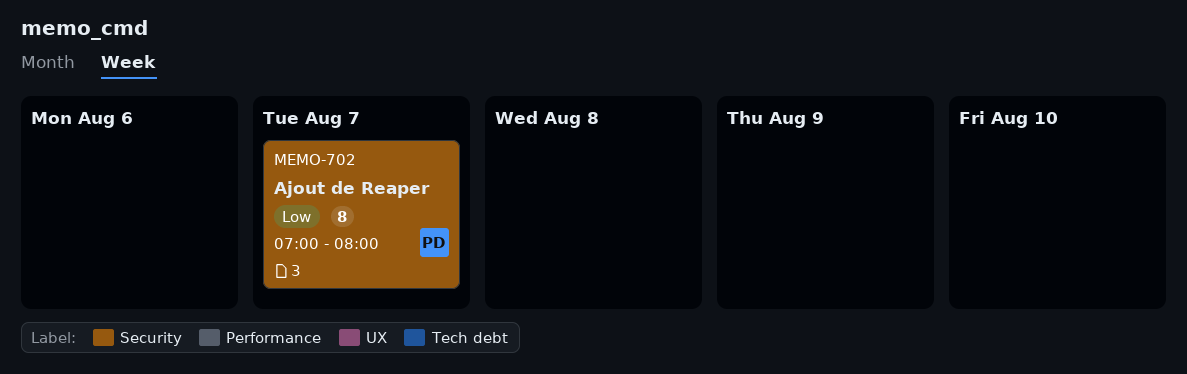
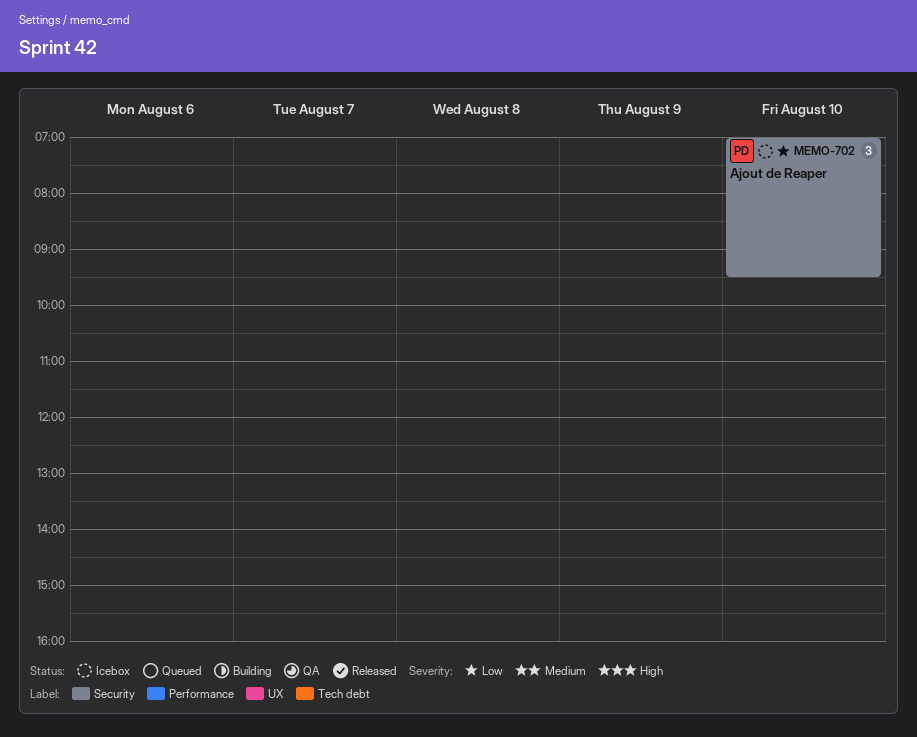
MEMO-702, estimate: 8 -> 3
MEMO-702, day: Aug 7 -> Aug 10
MEMO-702, ends: 08:00 -> 09:30

